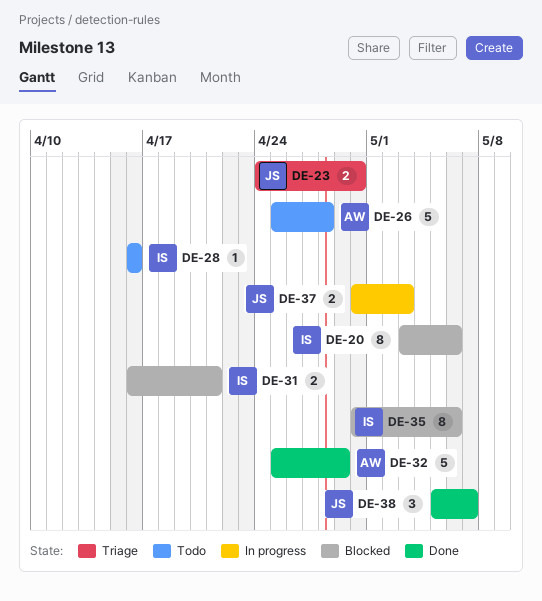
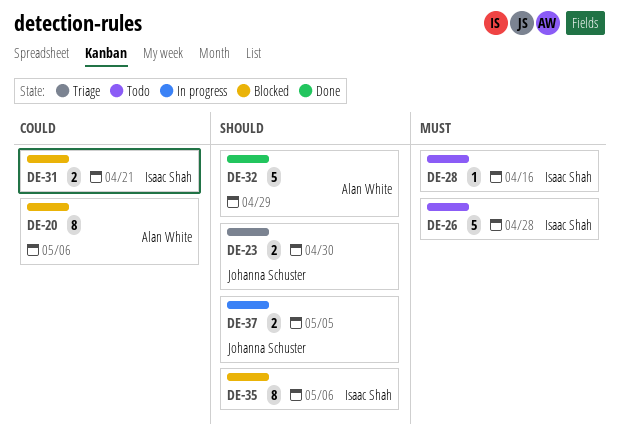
DE-20, owner: Isaac Shah -> Alan White
DE-26, owner: Alan White -> Isaac Shah
DE-37, due: May 3 -> May 5
DE-38: present -> none

